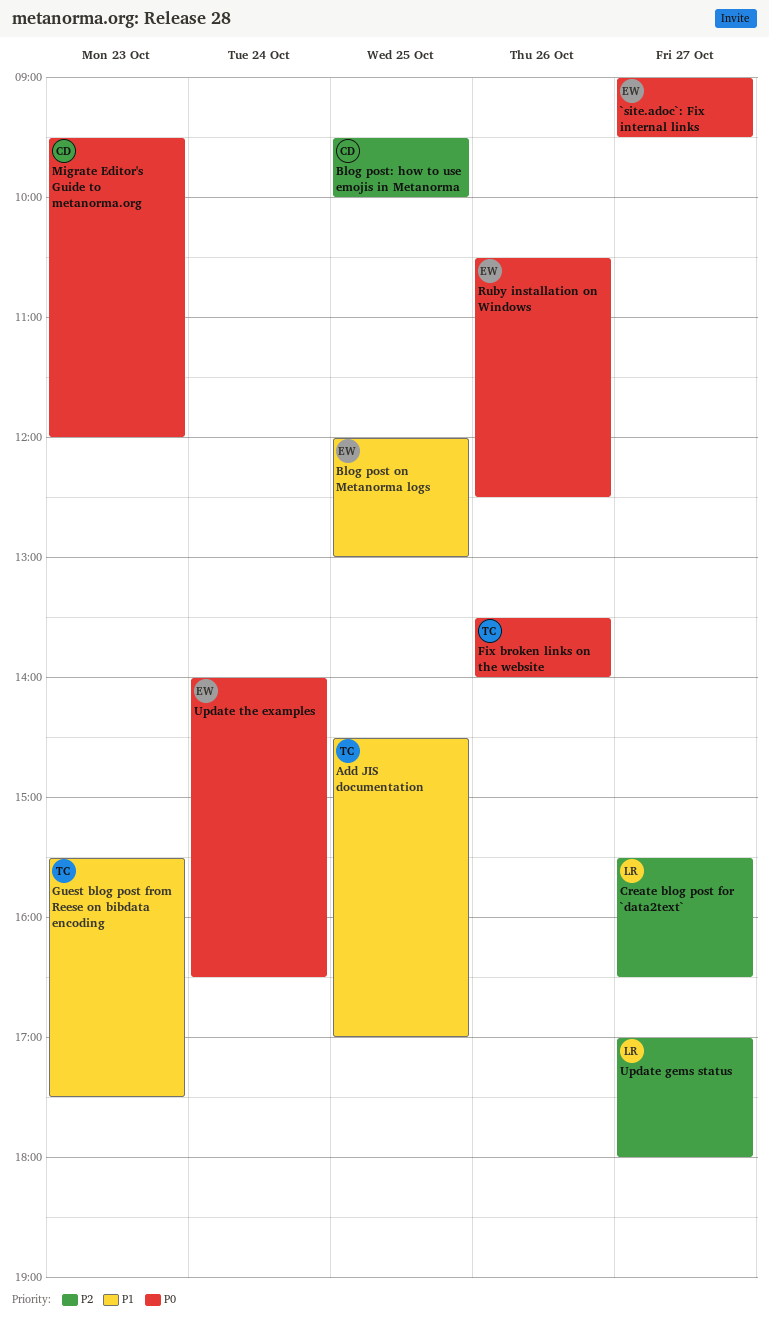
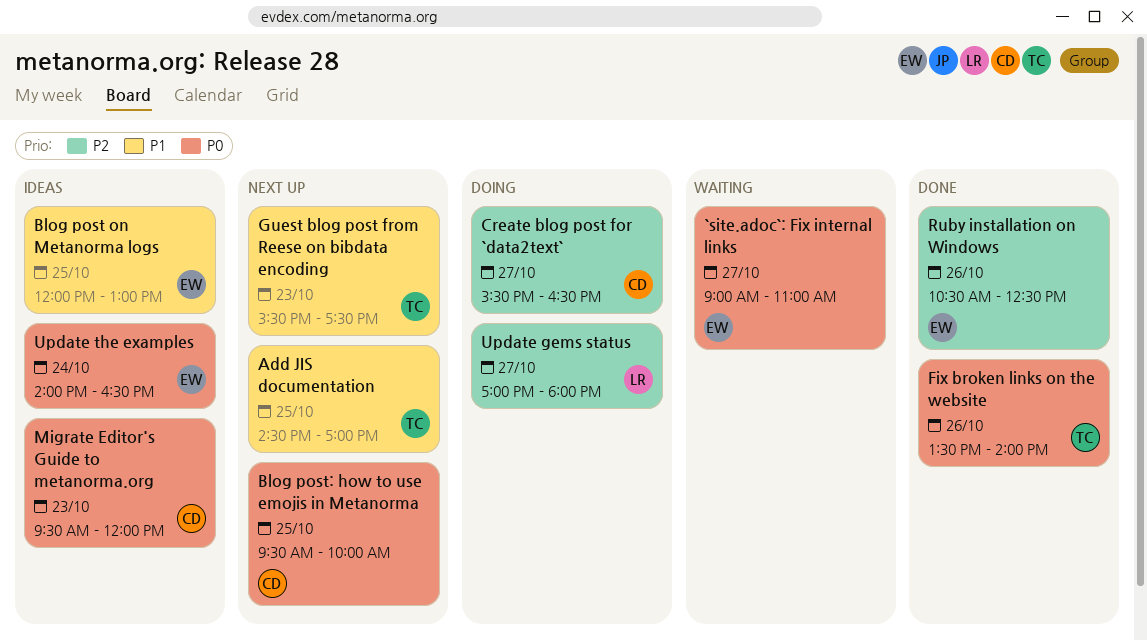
`site.adoc`: Fix internal links, ends: 09:30 -> 11:00
Blog post: how to use emojis in Metanorma, priority: P2 -> P0
Create blog post for `data2text`, owner: LR -> CD
Ruby installation on Windows, priority: P0 -> P2

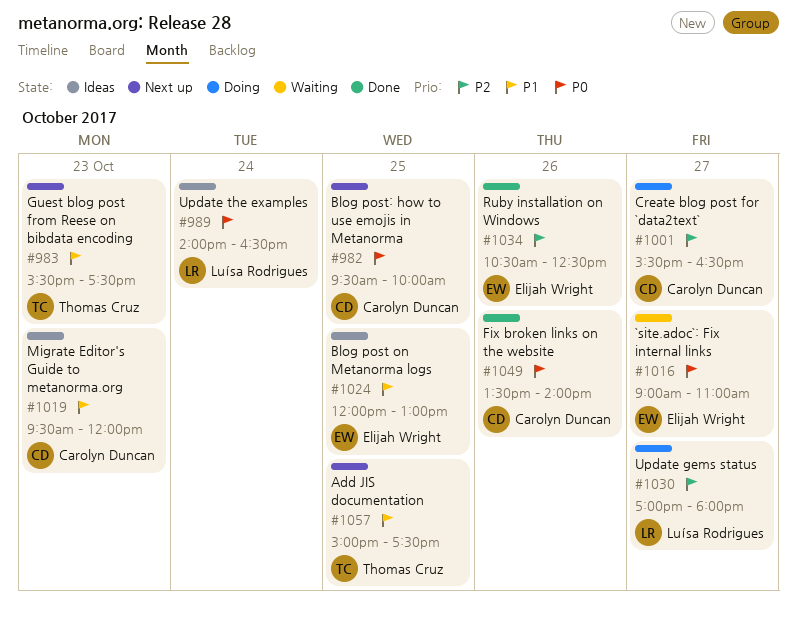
Add JIS documentation, begins: 14:30 -> 15:00
Add JIS documentation, ends: 17:00 -> 17:30
Fix broken links on the website, owner: Thomas Cruz -> Carolyn Duncan
Migrate Editor's Guide to metanorma.org, priority: P0 -> P1
Update the examples, owner: Elijah Wright -> Luísa Rodrigues

